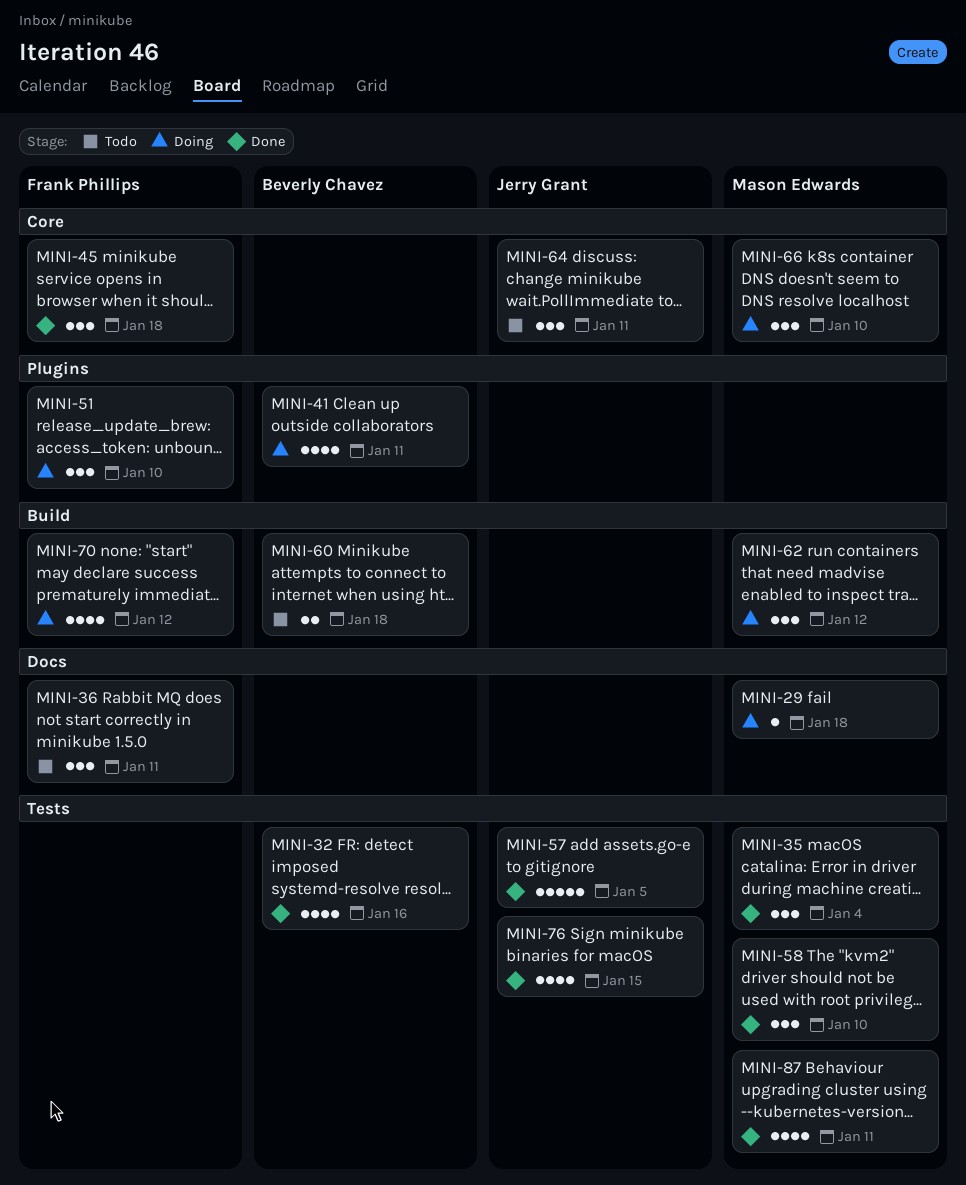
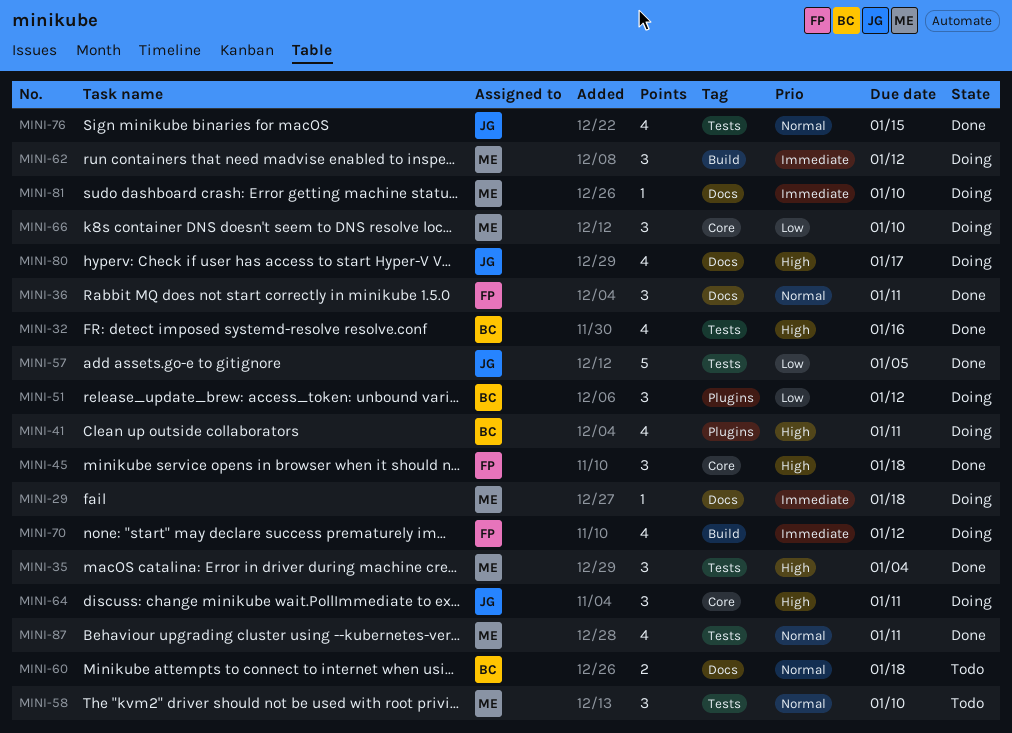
MINI-36, status: Todo -> Done
MINI-51, owner: Frank Phillips -> Beverly Chavez
MINI-51, due: Jan 10 -> Jan 12
MINI-58, status: Done -> Todo
MINI-60, label: Build -> Docs
MINI-64, status: Todo -> Doing
MINI-80: none -> present
MINI-81: none -> present

